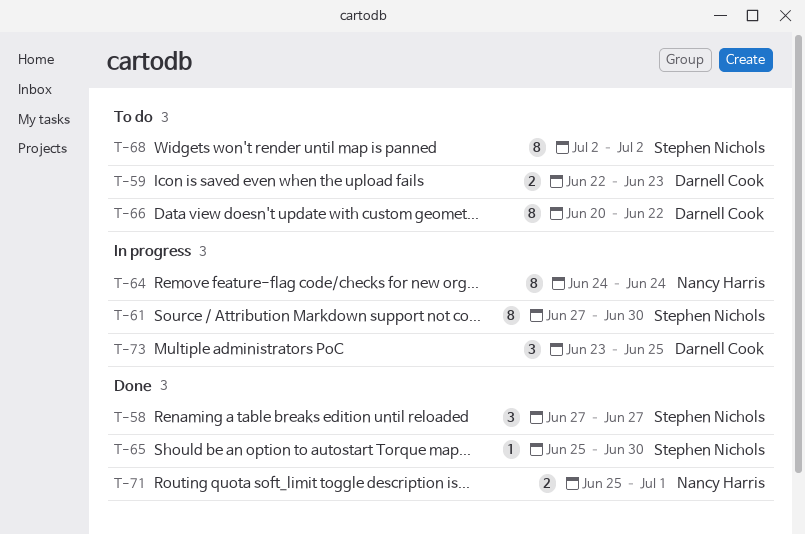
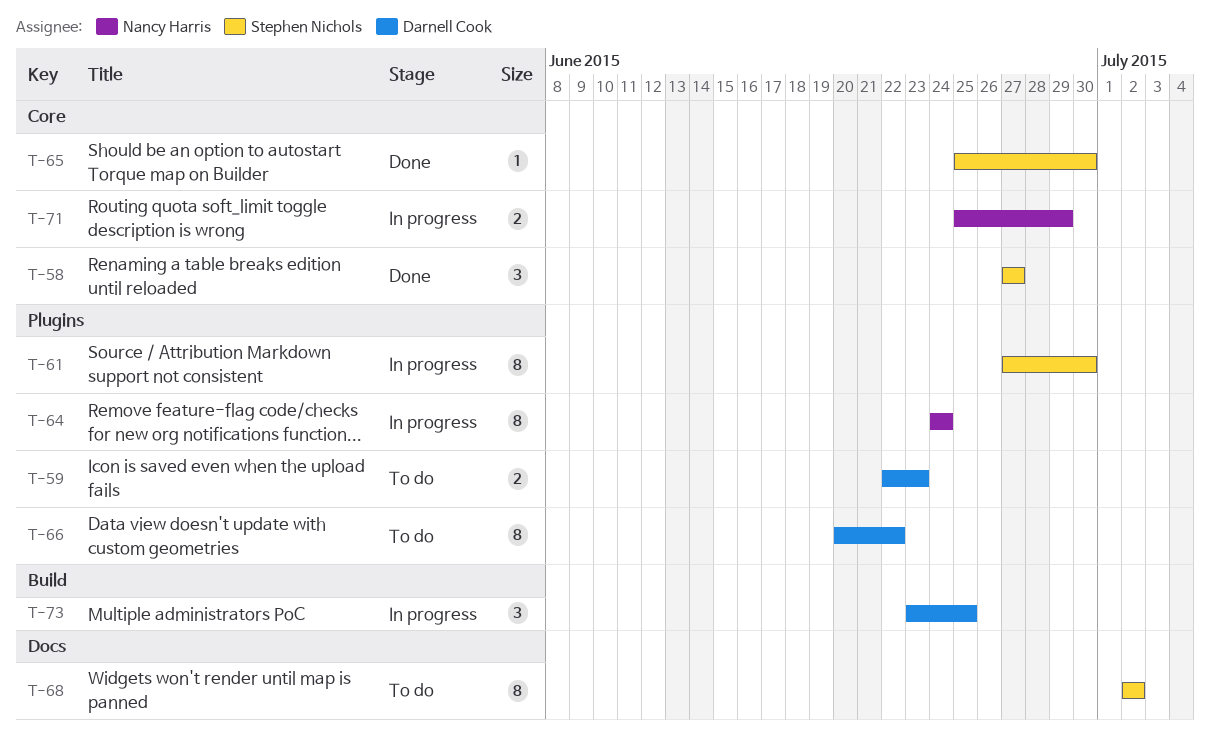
T-71, status: Done -> In progress
T-71, due: Jul 1 -> Jun 29

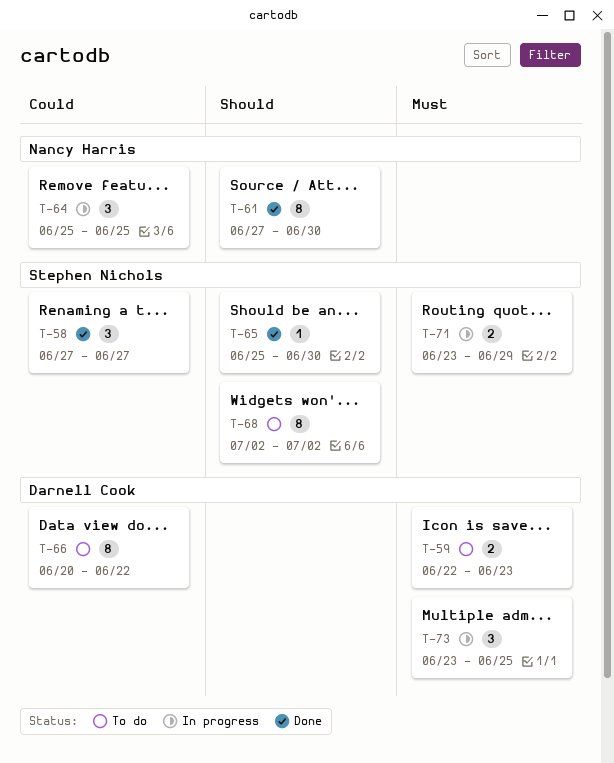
T-61, status: In progress -> Done
T-61, owner: Stephen Nichols -> Nancy Harris
T-64, estimate: 8 -> 3
T-64, start: Jun 24 -> Jun 25
T-64, due: Jun 24 -> Jun 25
T-71, owner: Nancy Harris -> Stephen Nichols
T-71, start: Jun 25 -> Jun 23

